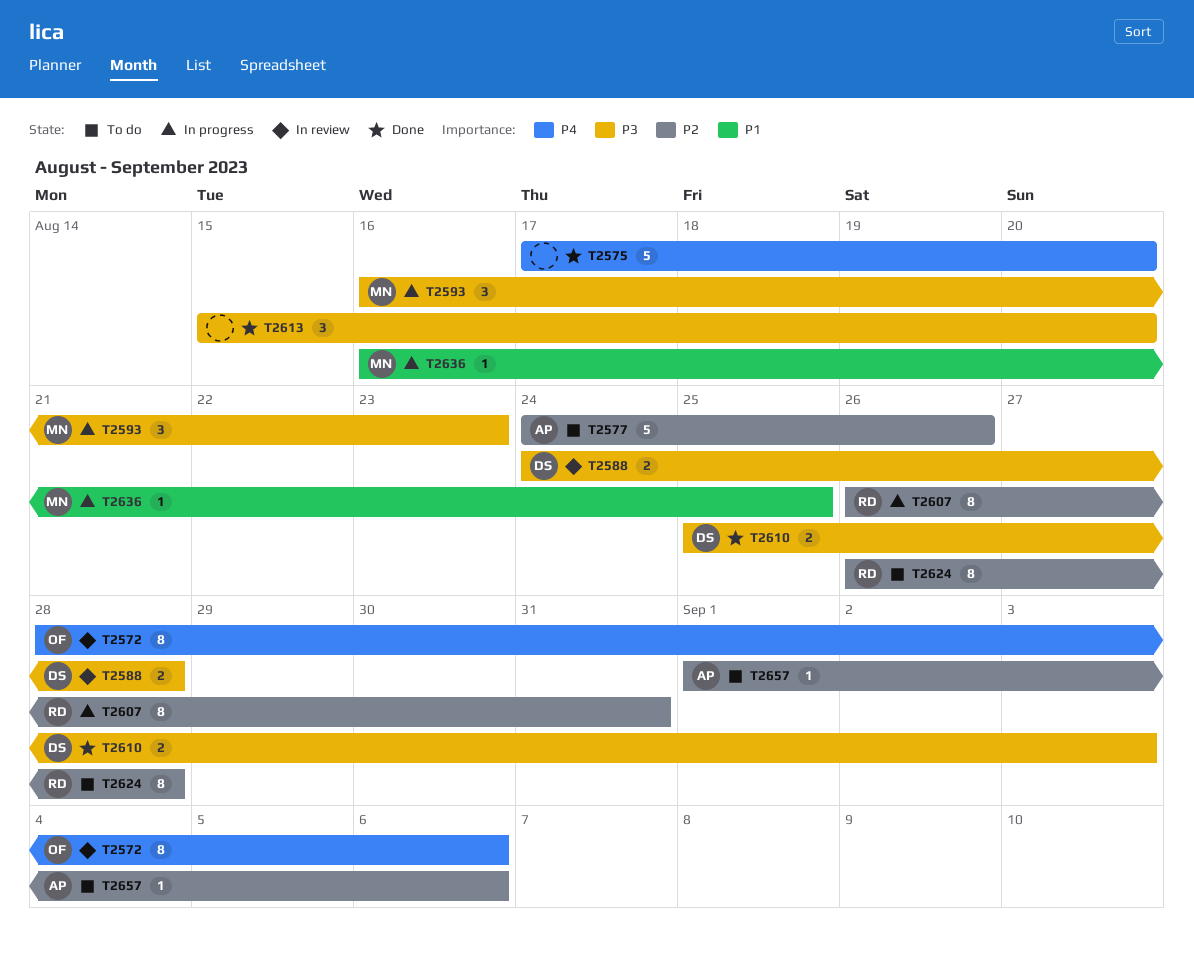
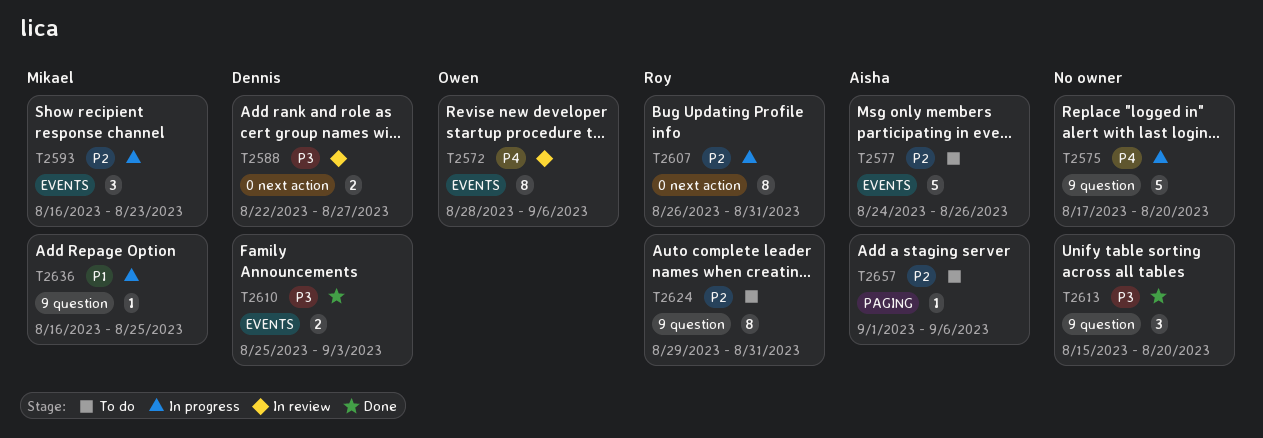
T2575, status: Done -> In progress
T2588, start: Aug 24 -> Aug 22
T2588, due: Aug 28 -> Aug 27
T2593, priority: P3 -> P2
T2624, start: Aug 26 -> Aug 29
T2624, due: Aug 28 -> Aug 31

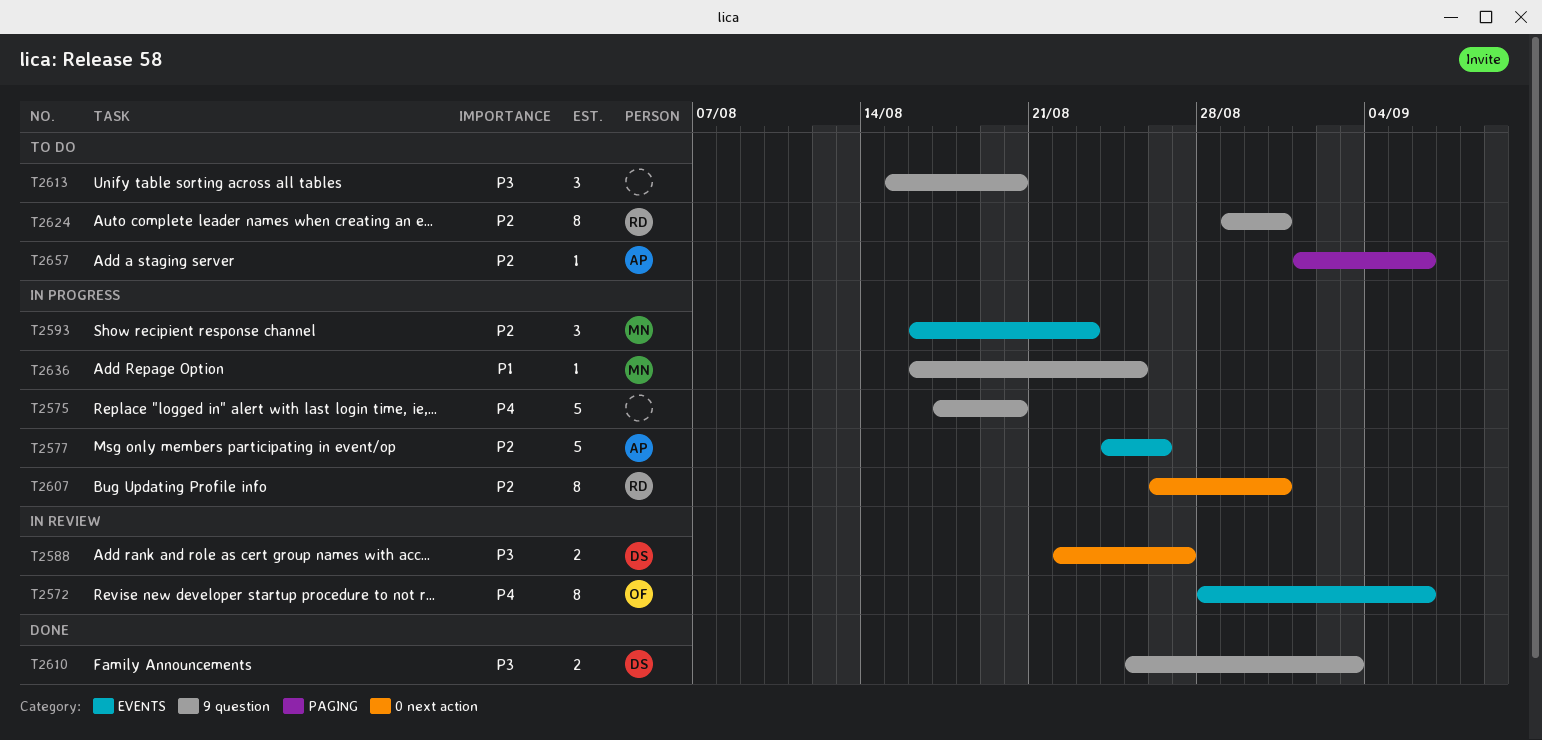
T2577, status: To do -> In progress
T2610, label: EVENTS -> 9 question
T2613, status: Done -> To do

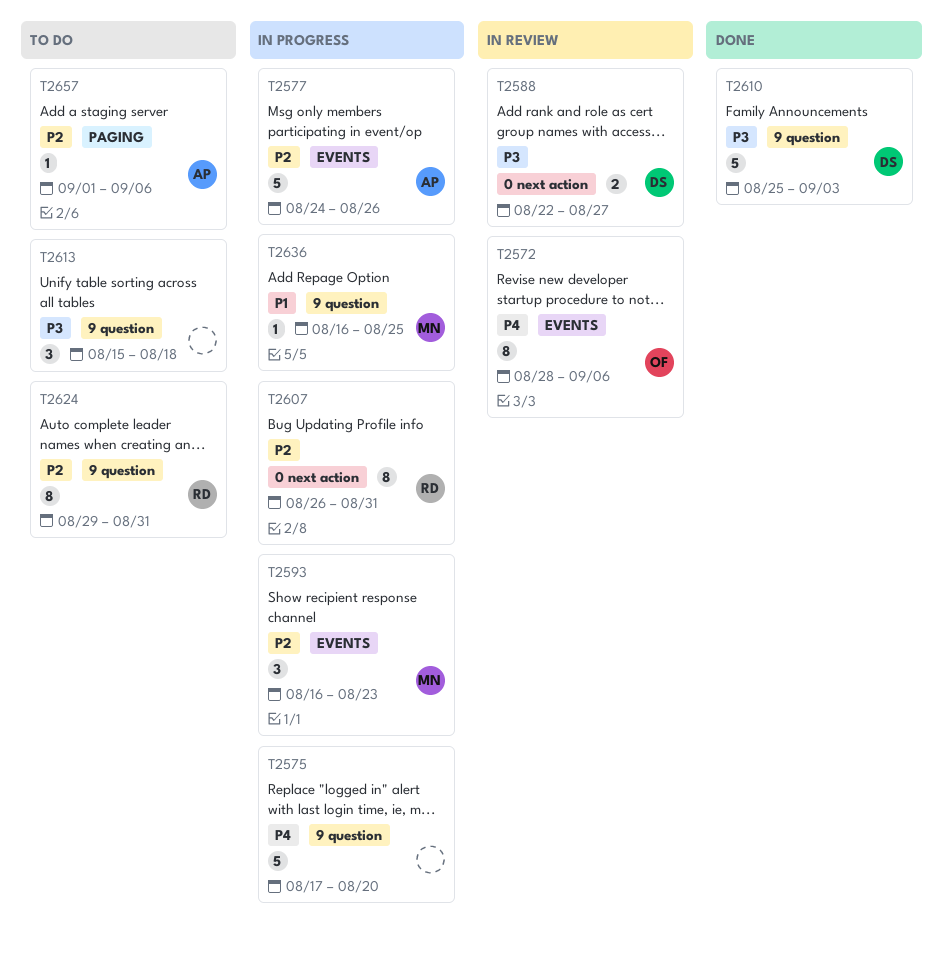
T2610, estimate: 2 -> 5
T2613, due: Aug 20 -> Aug 18

